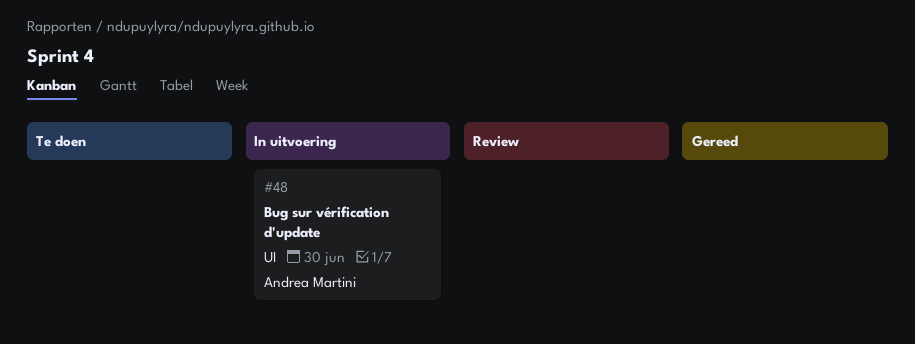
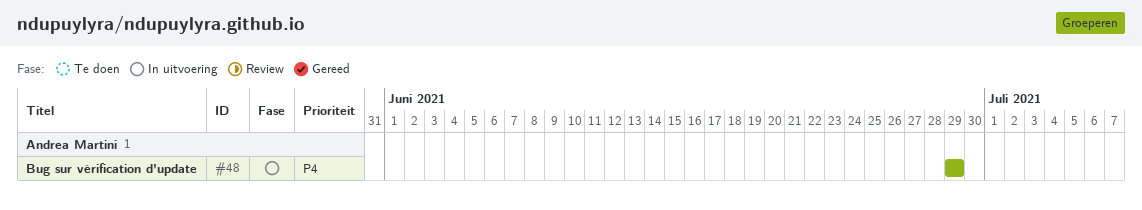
#48, due: Jun 30 -> Jun 29

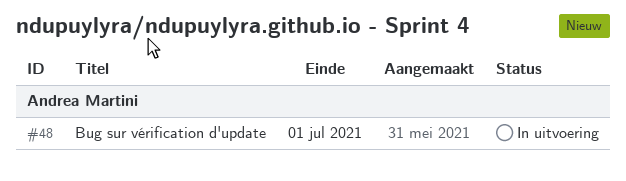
#48, due: Jun 29 -> Jul 1

